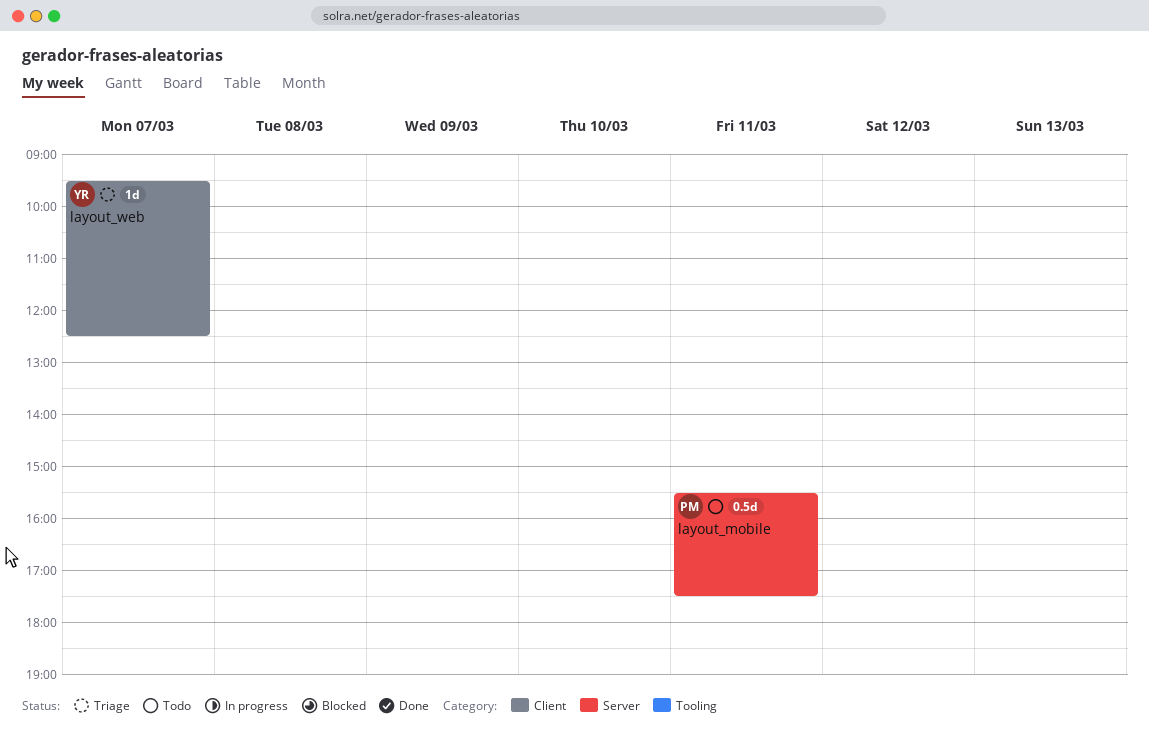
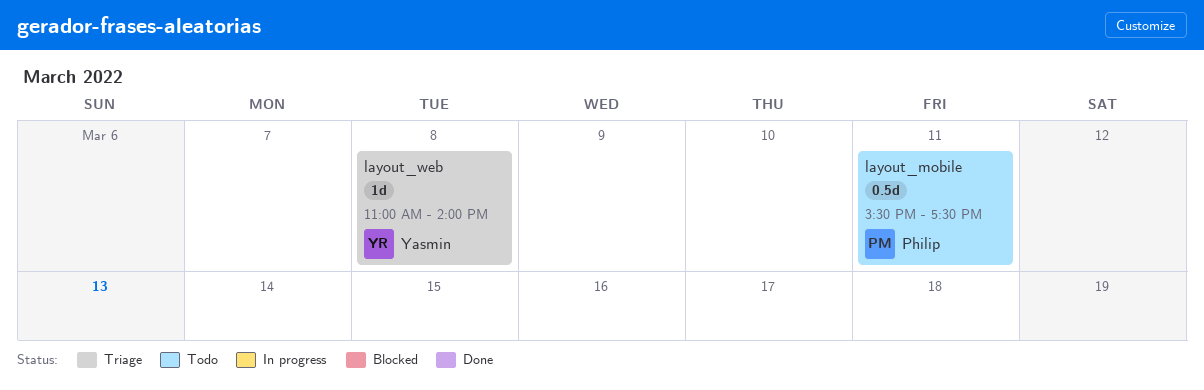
layout_web, day: Mar 7 -> Mar 8
layout_web, begins: 09:30 -> 11:00
layout_web, ends: 12:30 -> 14:00

